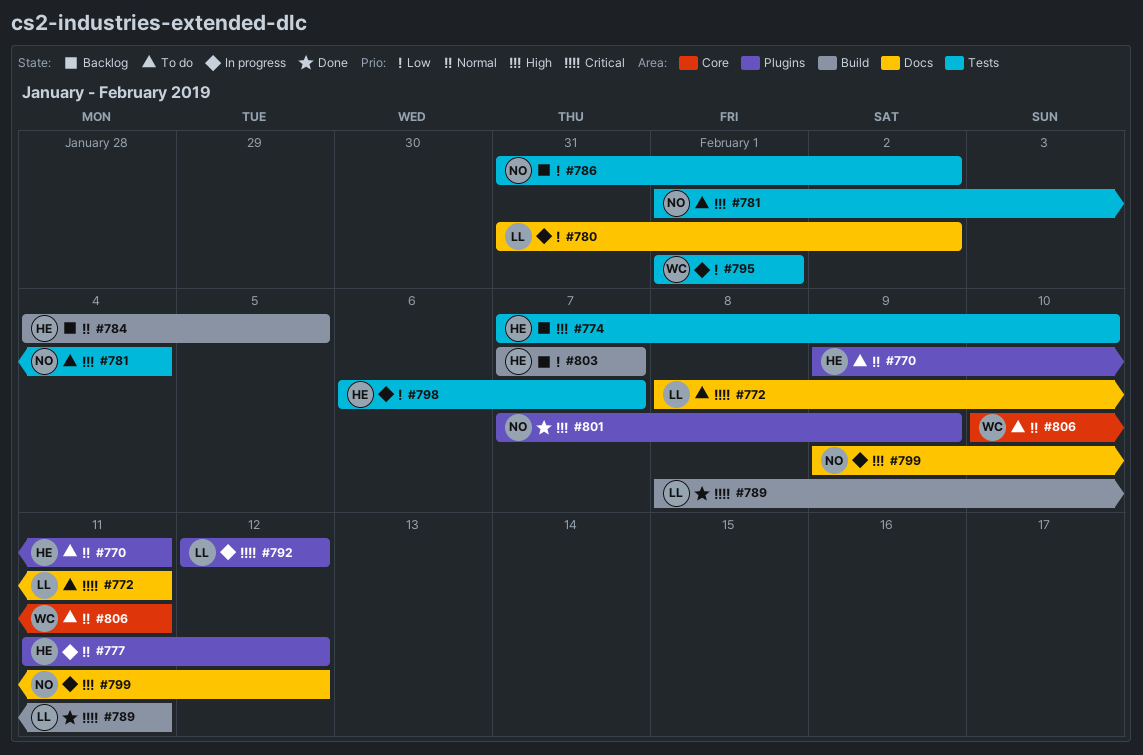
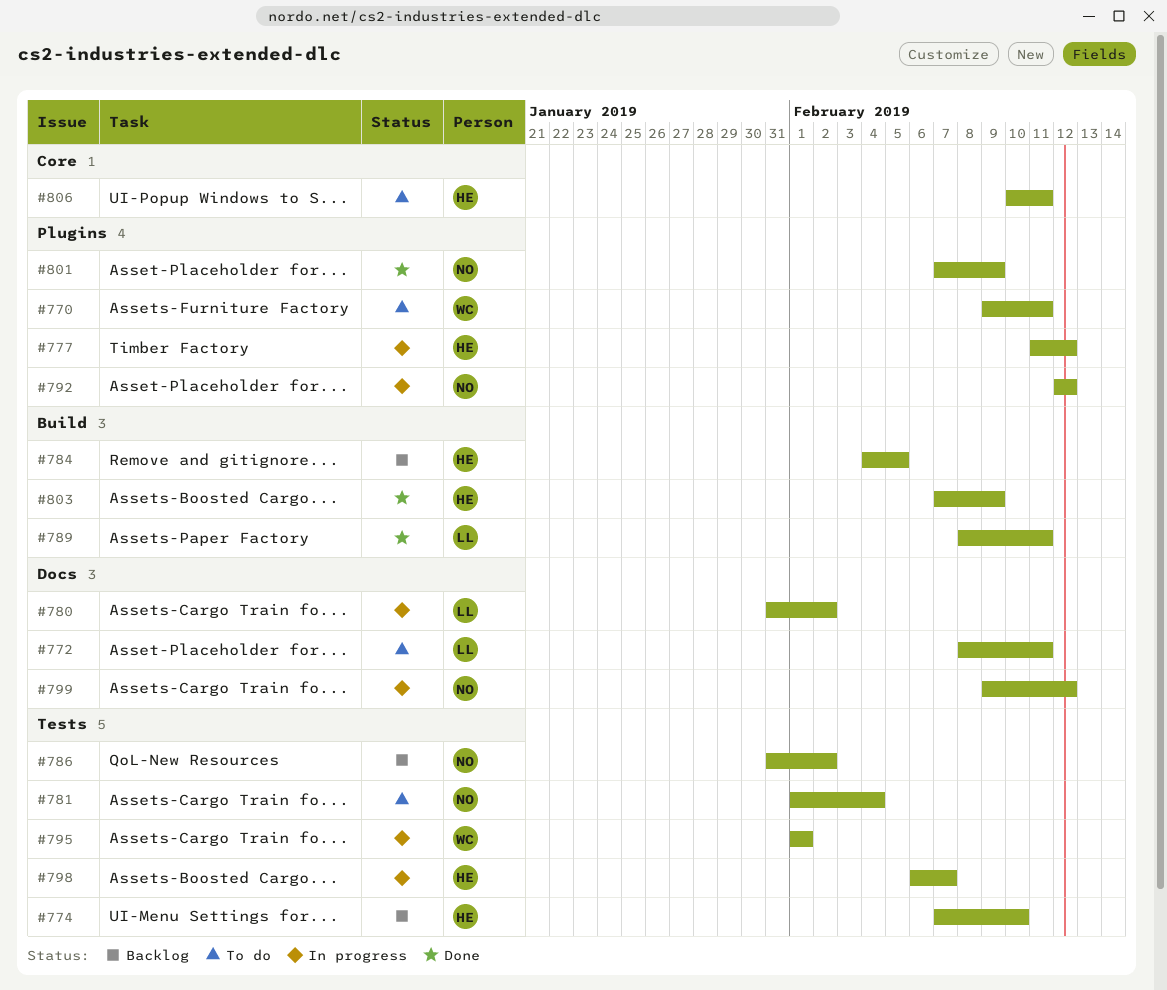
#770, owner: HE -> WC
#792, owner: LL -> NO
#803, status: Backlog -> Done
#803, due: Feb 7 -> Feb 9
#806, owner: WC -> HE

